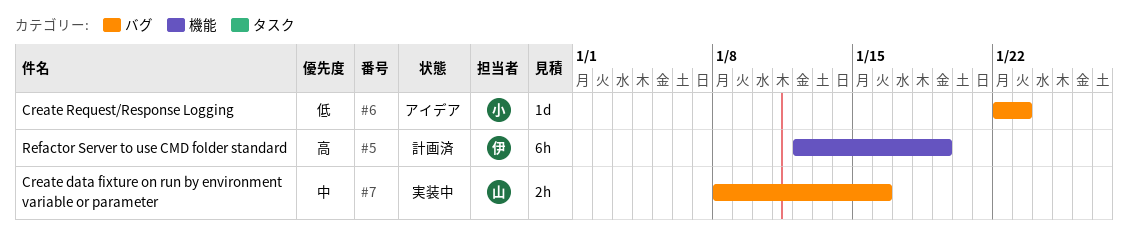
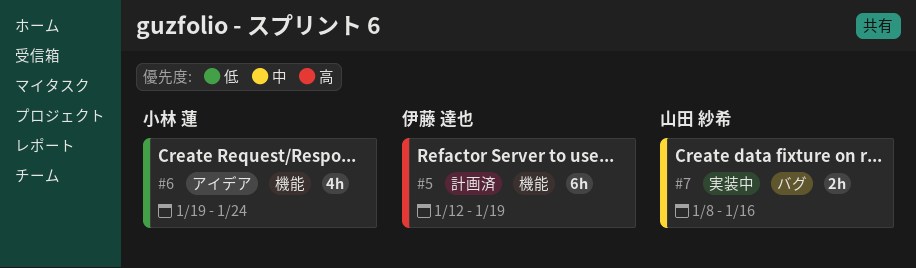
#6, label: バグ -> 機能
#6, estimate: 1d -> 4h
#6, start: Jan 22 -> Jan 19
#6, due: Jan 23 -> Jan 24

